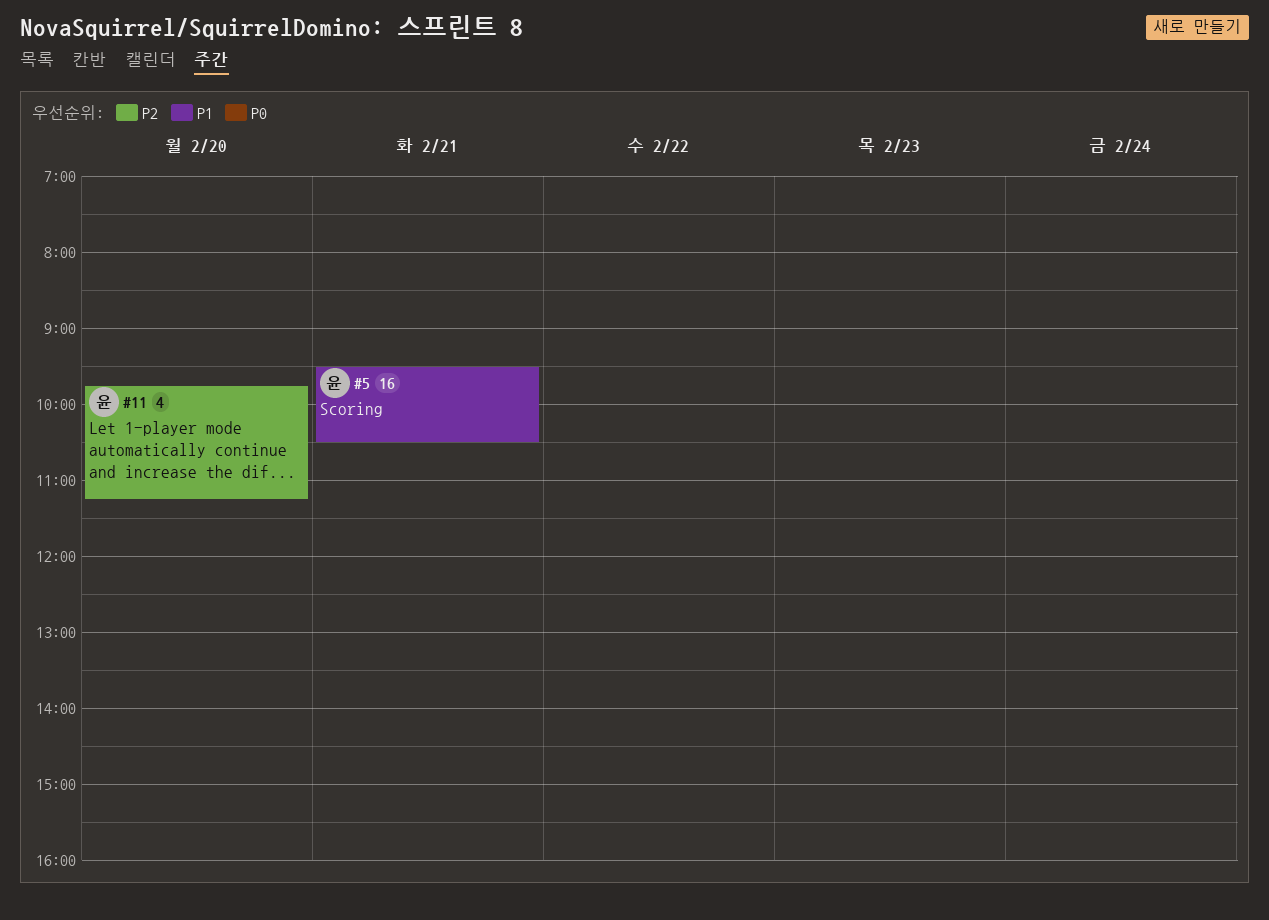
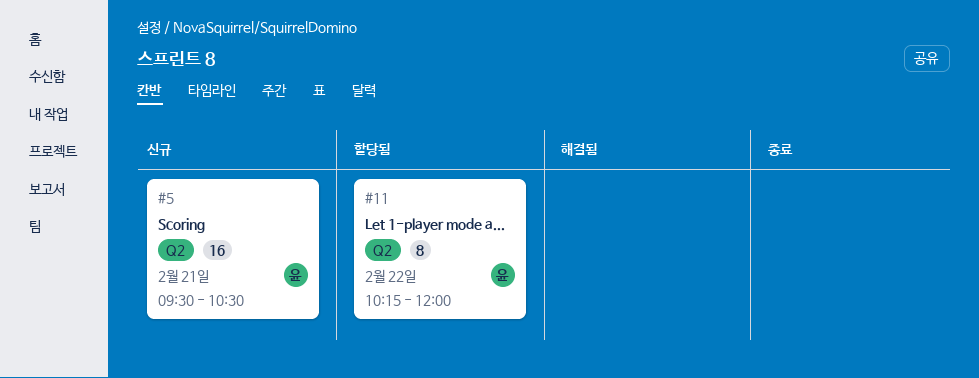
#11, estimate: 4 -> 8
#11, day: Feb 20 -> Feb 22
#11, begins: 09:45 -> 10:15
#11, ends: 11:15 -> 12:00

